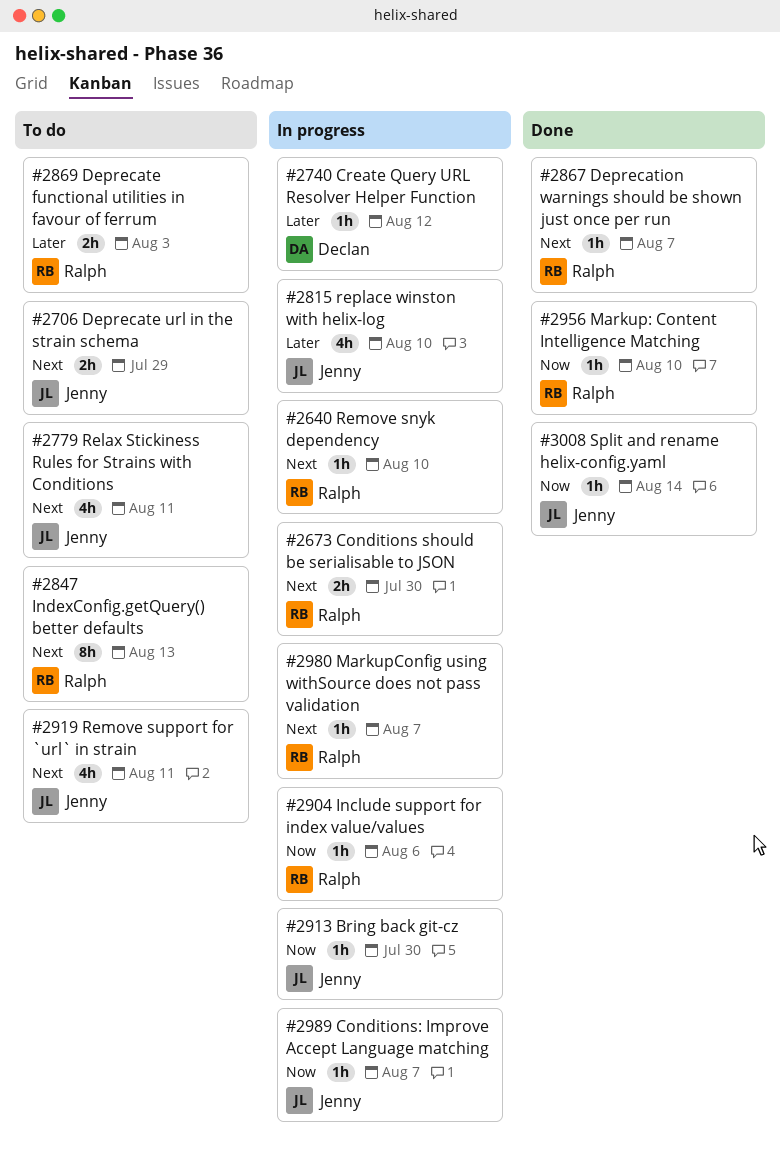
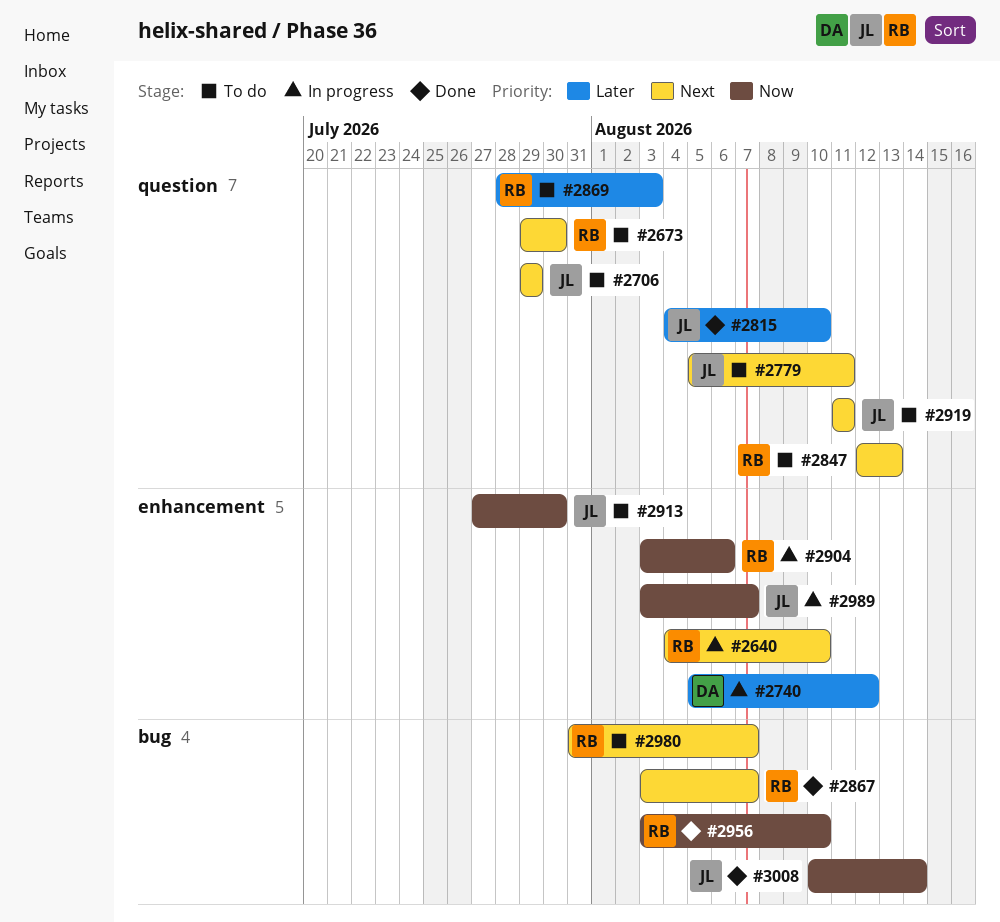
#2673, status: In progress -> To do
#2815, status: In progress -> Done
#2913, status: In progress -> To do
#2980, status: In progress -> To do

